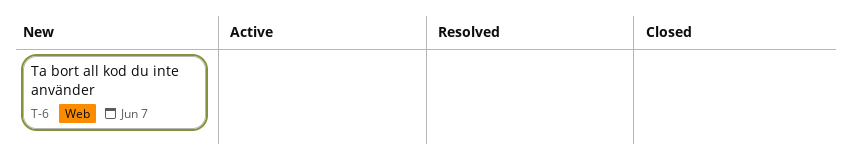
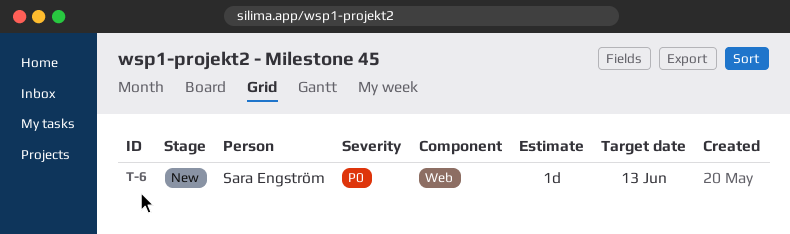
T-6, due: Jun 7 -> Jun 13

